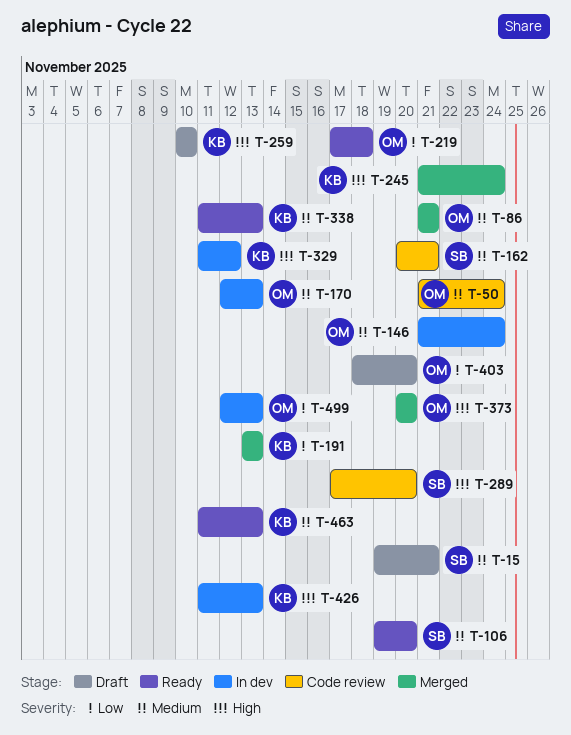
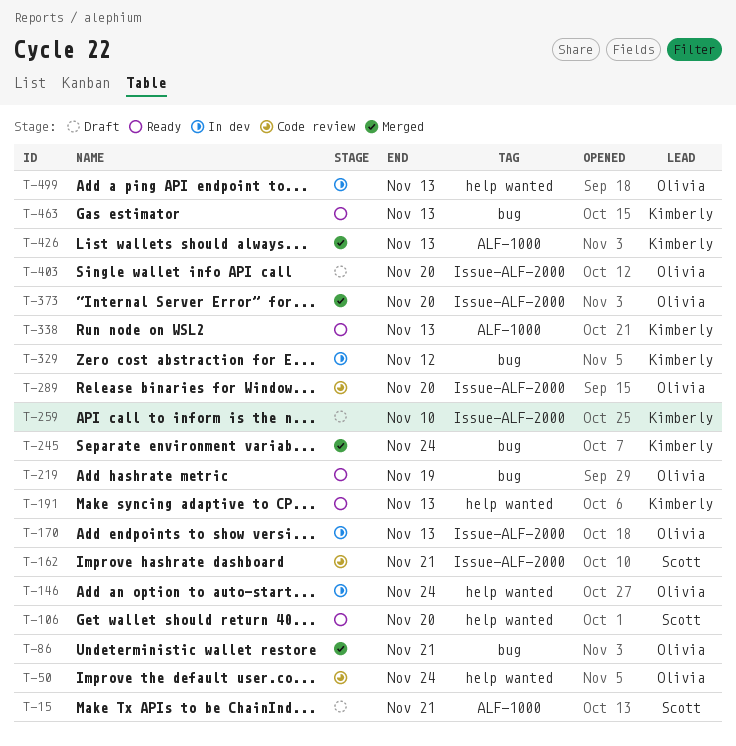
T-191, status: Merged -> Ready
T-219, due: Nov 18 -> Nov 19
T-289, owner: Scott -> Olivia
T-426, status: In dev -> Merged

